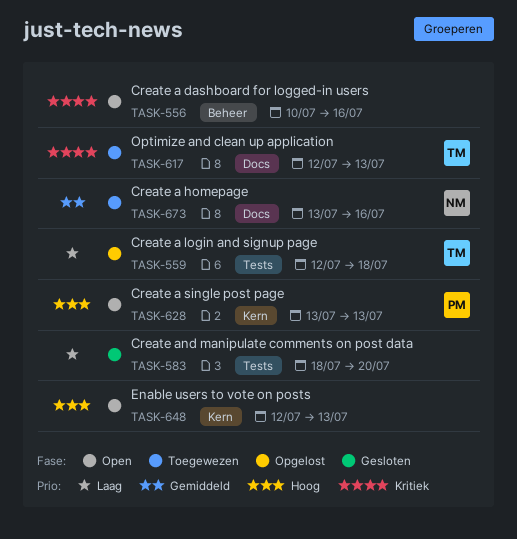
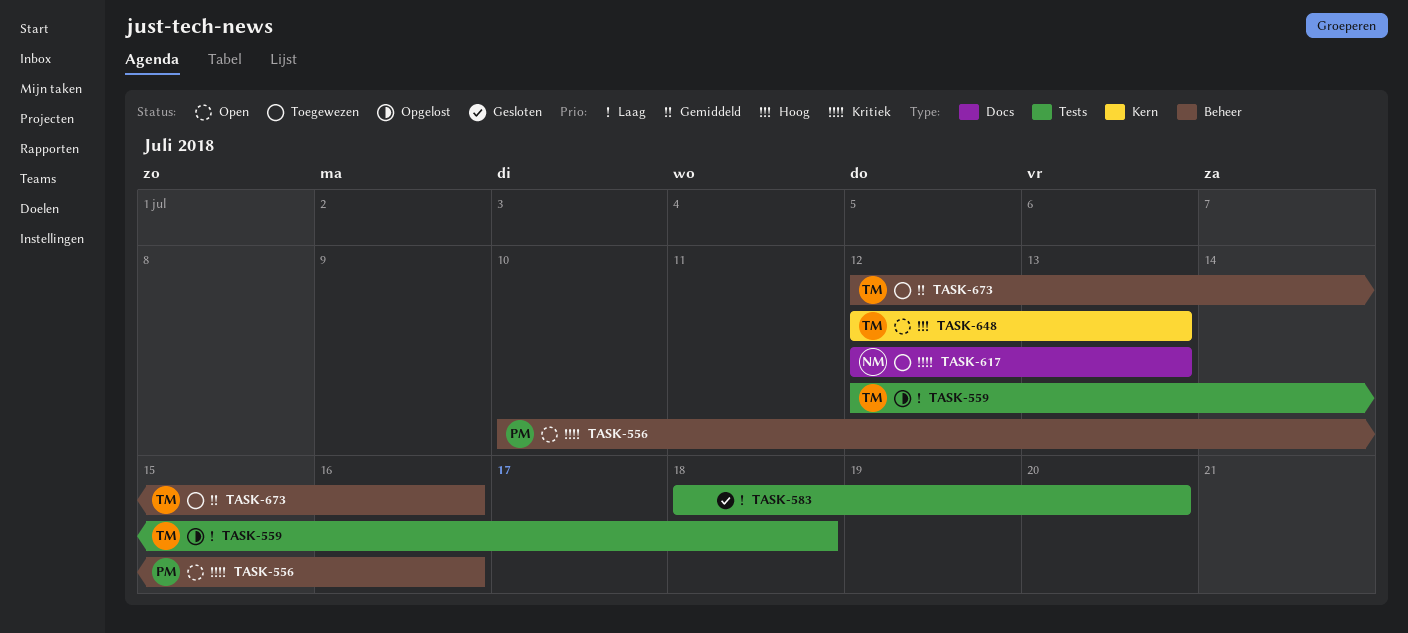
TASK-556, owner: none -> PM
TASK-617, owner: TM -> NM
TASK-628: present -> none
TASK-648, owner: none -> TM
TASK-673, owner: NM -> TM
TASK-673, label: Docs -> Beheer
TASK-673, start: Jul 13 -> Jul 12

